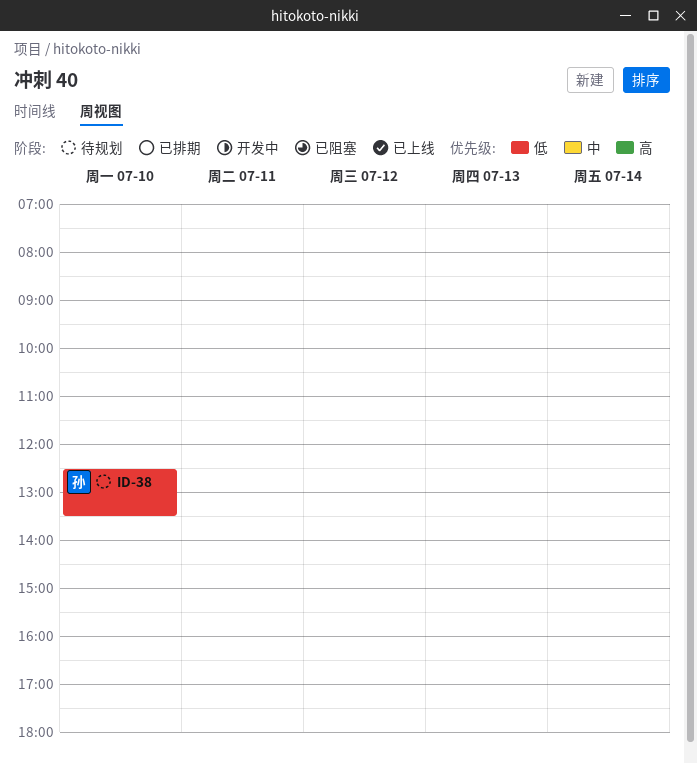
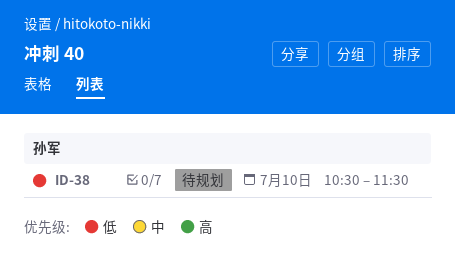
ID-38, begins: 12:30 -> 10:30
ID-38, ends: 13:30 -> 11:30

